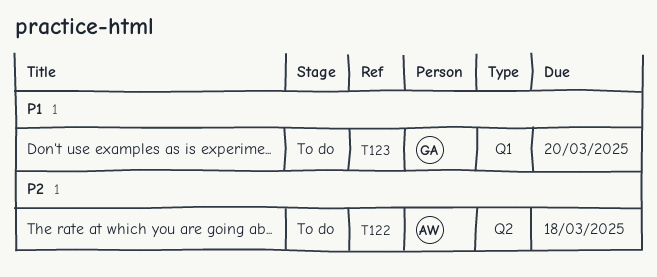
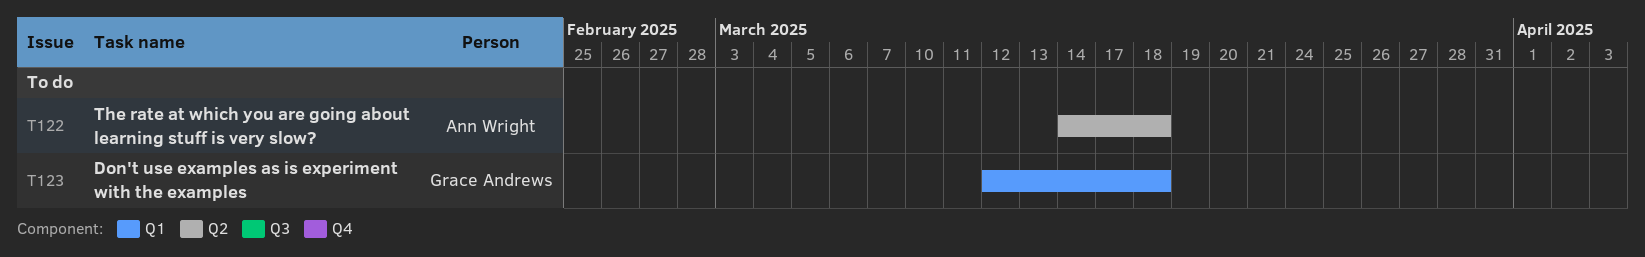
T123, due: Mar 20 -> Mar 18

